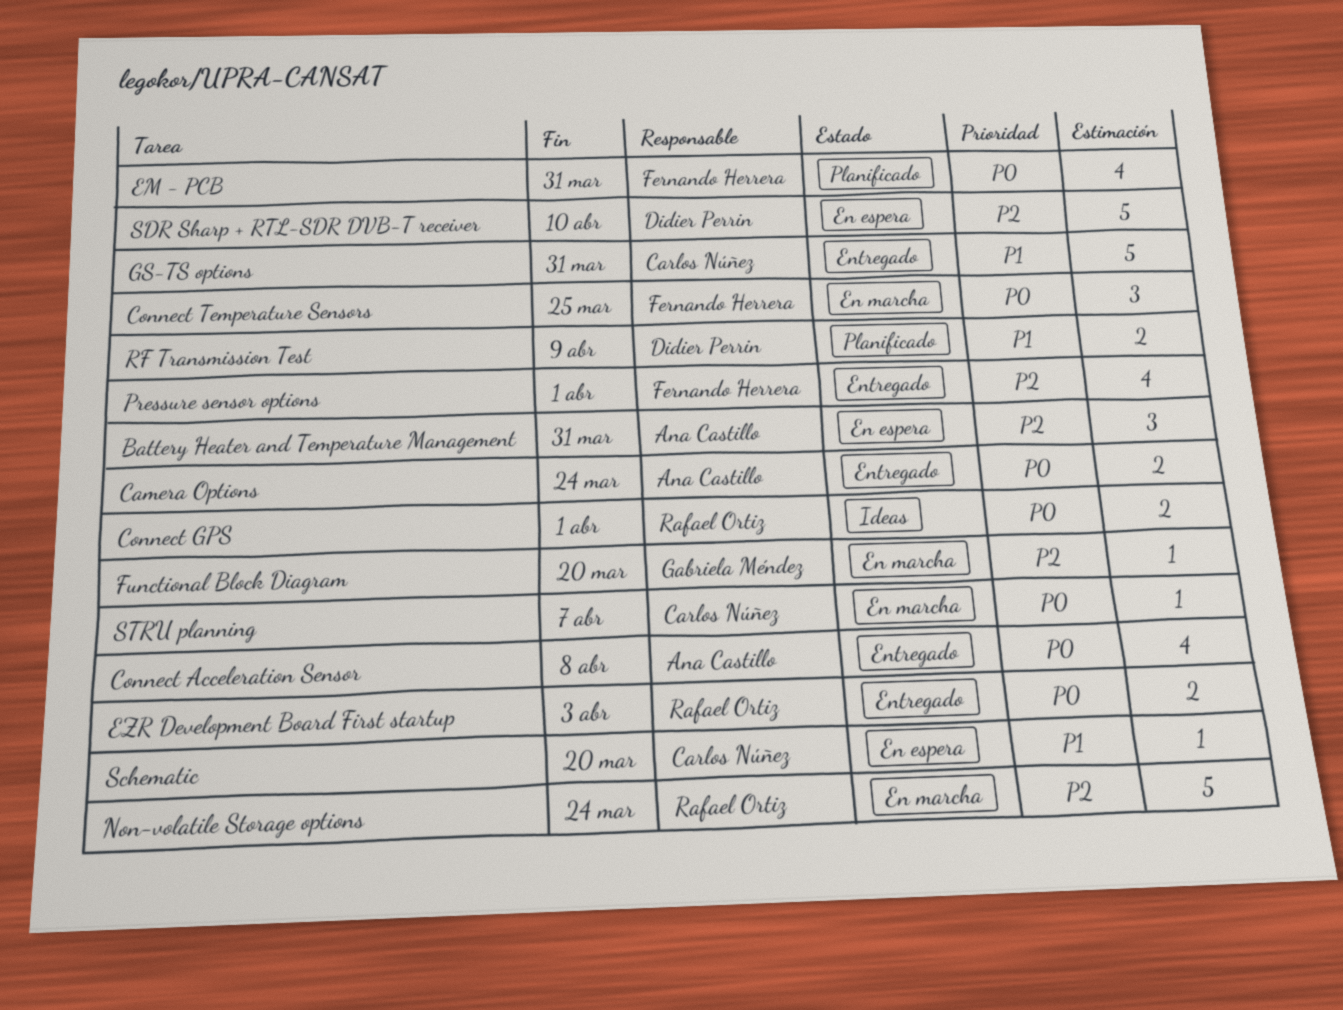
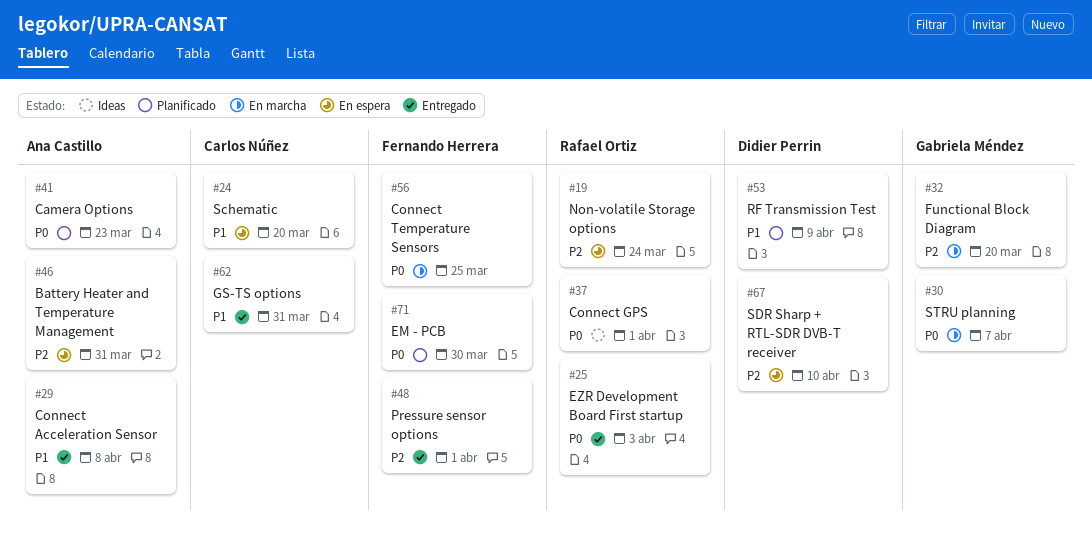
Camera Options, status: Entregado -> Planificado
Camera Options, due: Mar 24 -> Mar 23
Connect Acceleration Sensor, priority: P0 -> P1
EM - PCB, due: Mar 31 -> Mar 30
Non-volatile Storage options, status: En marcha -> En espera
STRU planning, owner: Carlos Núñez -> Gabriela Méndez

